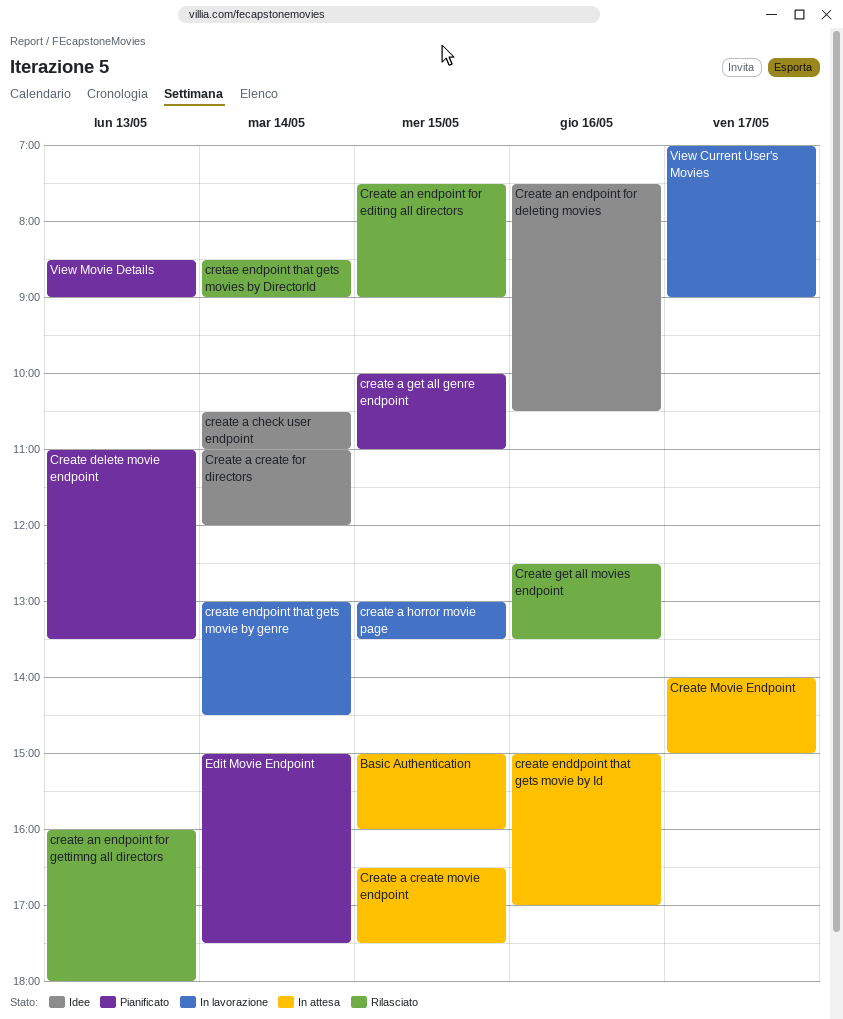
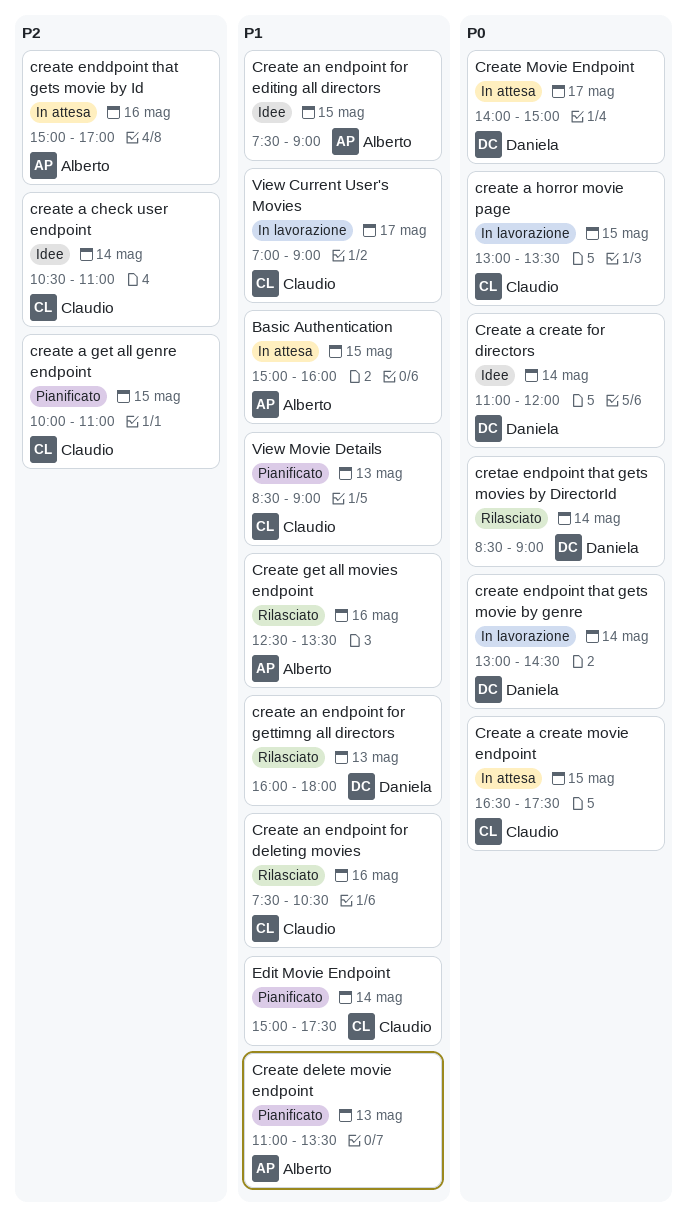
Create an endpoint for deleting movies, status: Idee -> Rilasciato
Create an endpoint for editing all directors, status: Rilasciato -> Idee

